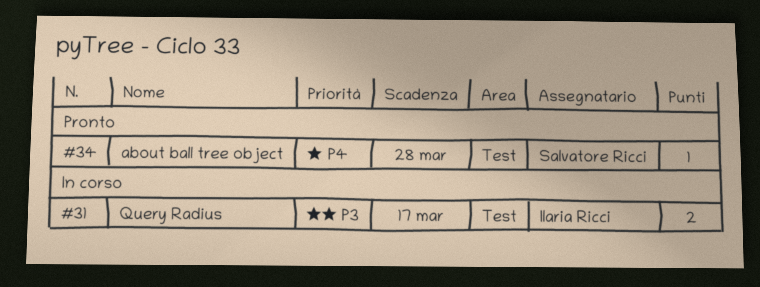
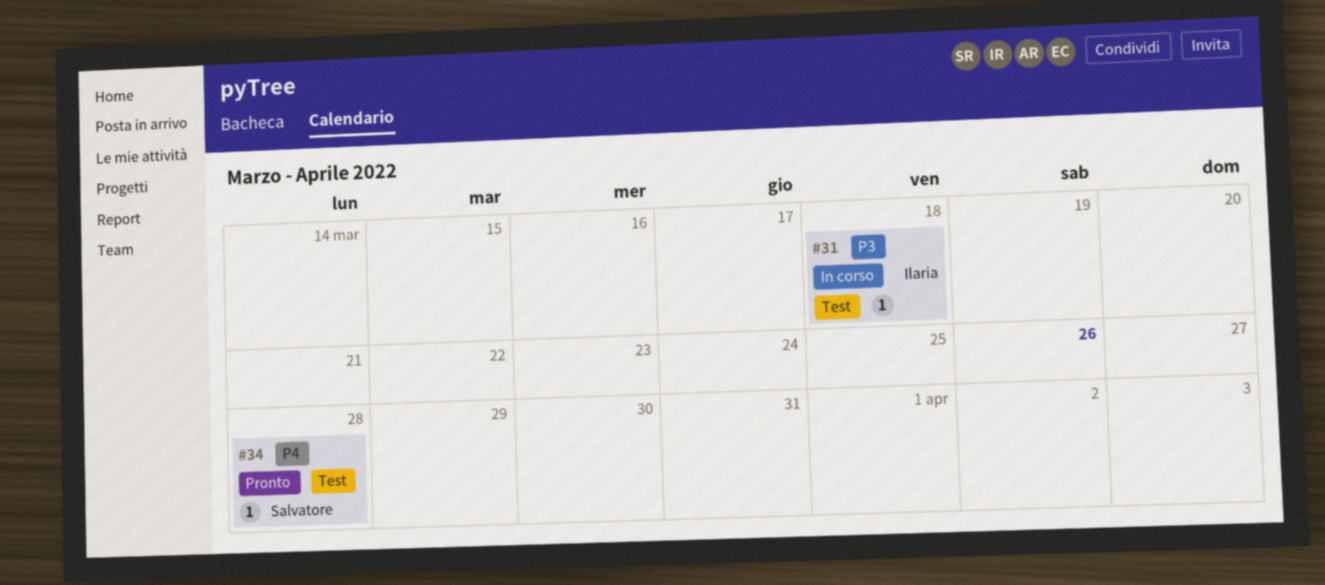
#31, estimate: 2 -> 1
#31, due: Mar 17 -> Mar 18

